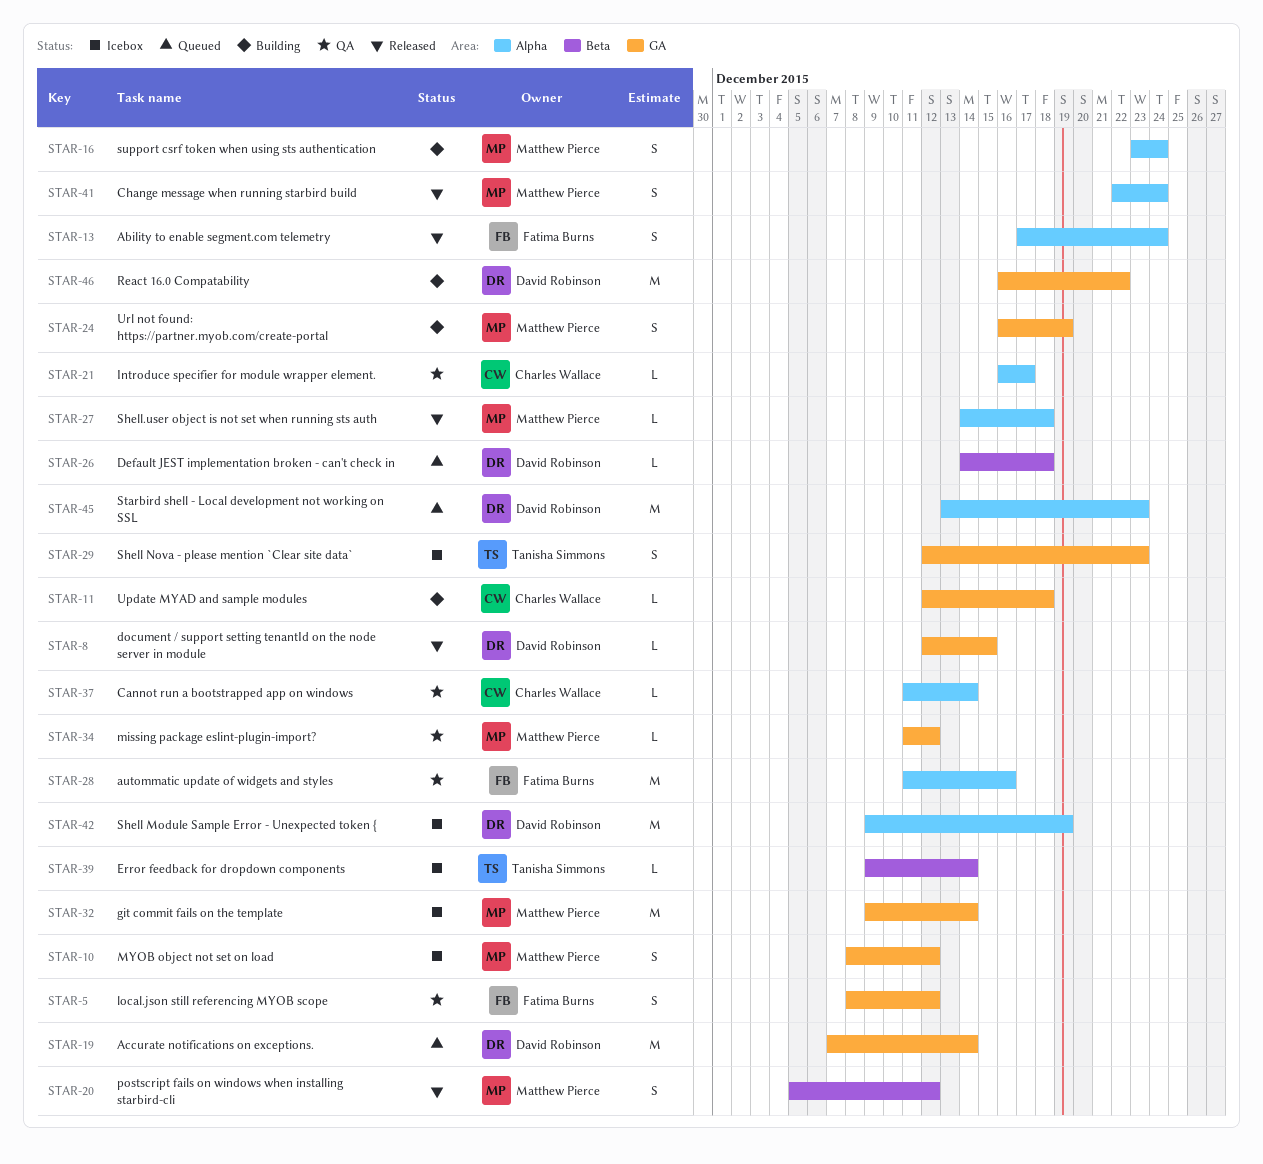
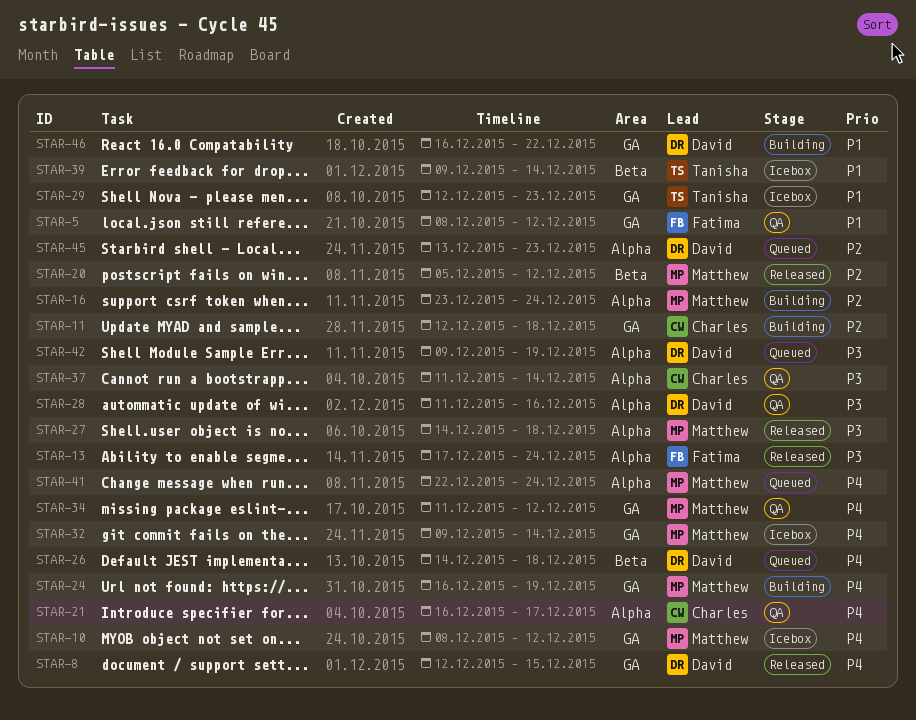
STAR-19: present -> none
STAR-28, owner: Fatima Burns -> David Robinson
STAR-41, status: Released -> Queued
STAR-42, status: Icebox -> Queued

